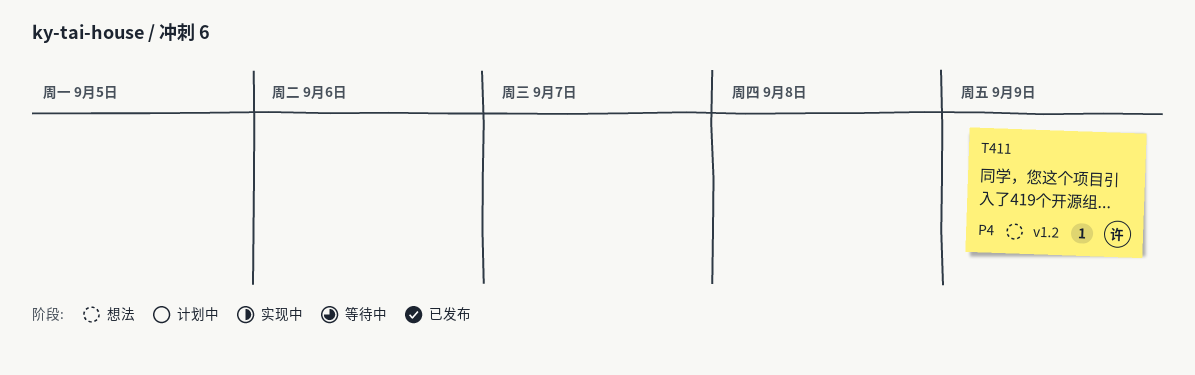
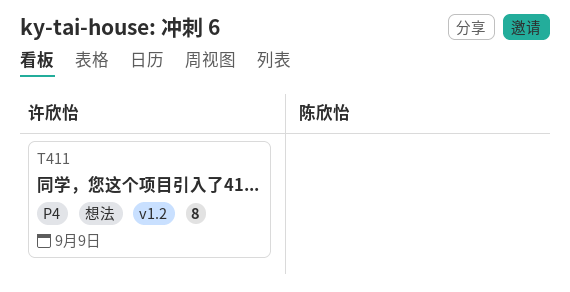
T411, estimate: 1 -> 8

